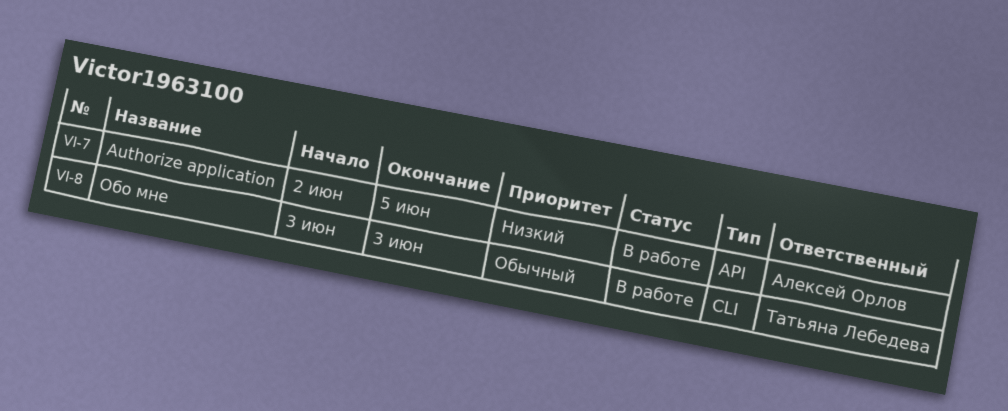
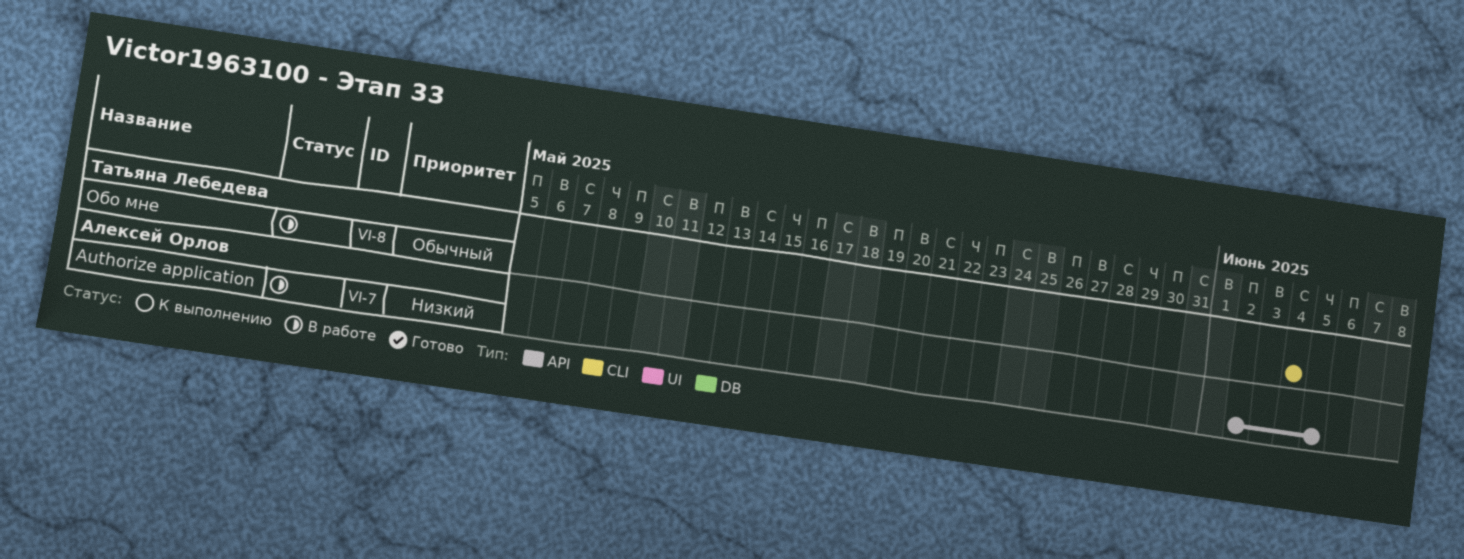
VI-8, start: Jun 3 -> Jun 4
VI-8, due: Jun 3 -> Jun 4

